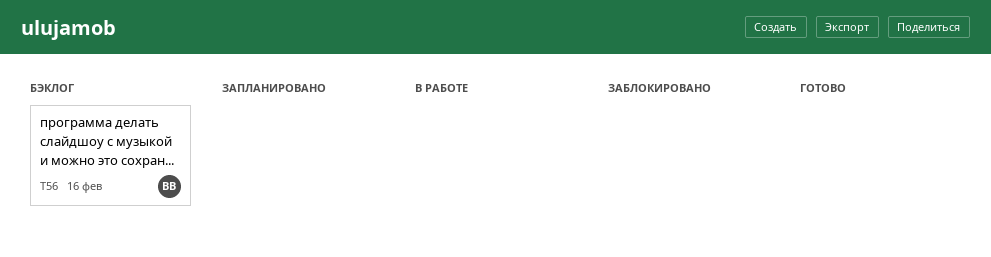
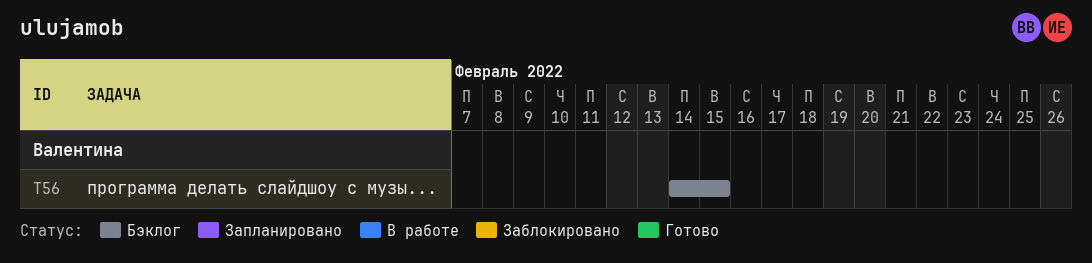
T56, due: Feb 16 -> Feb 15

